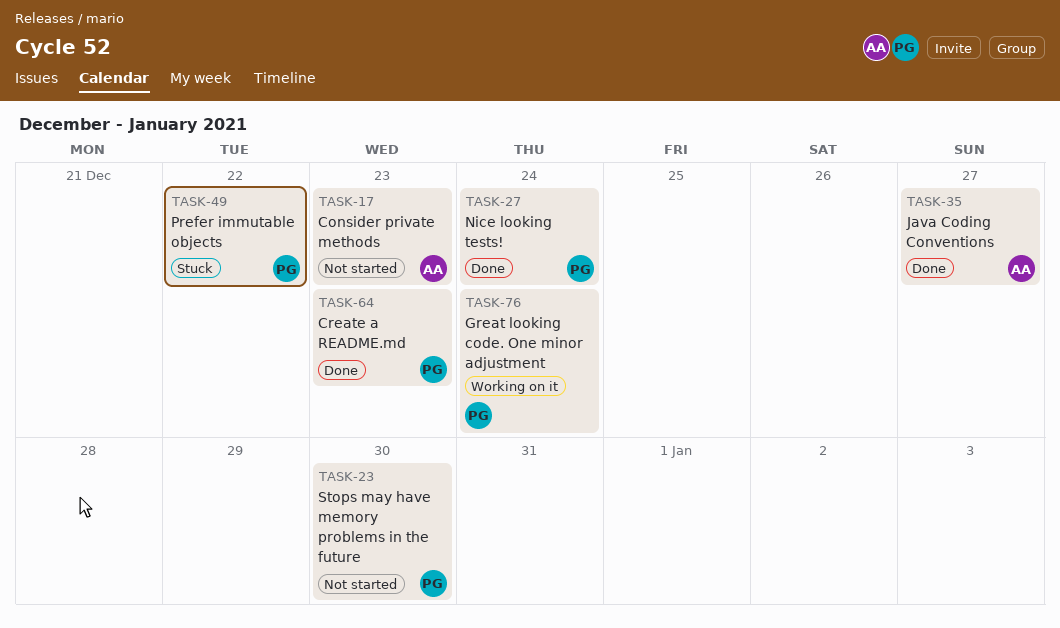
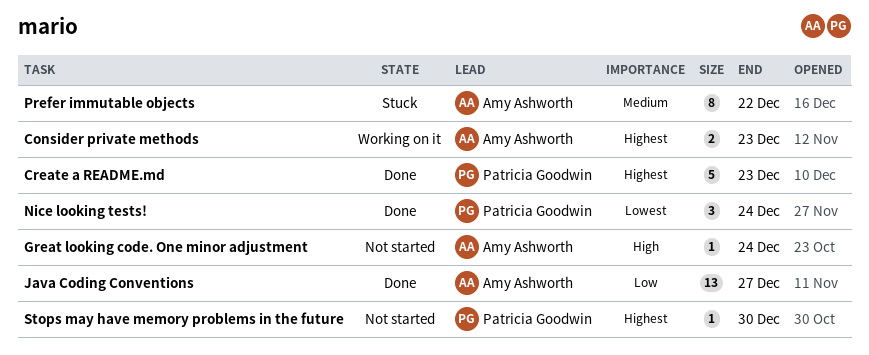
Consider private methods, status: Not started -> Working on it
Great looking code. One minor adjustment, status: Working on it -> Not started
Great looking code. One minor adjustment, owner: Patricia Goodwin -> Amy Ashworth
Prefer immutable objects, owner: Patricia Goodwin -> Amy Ashworth

